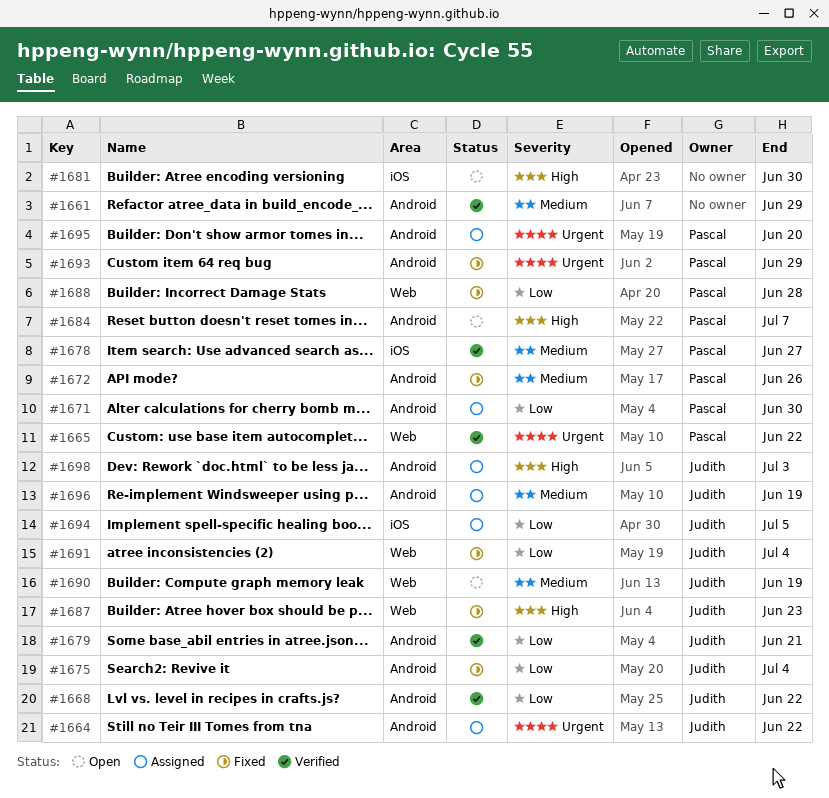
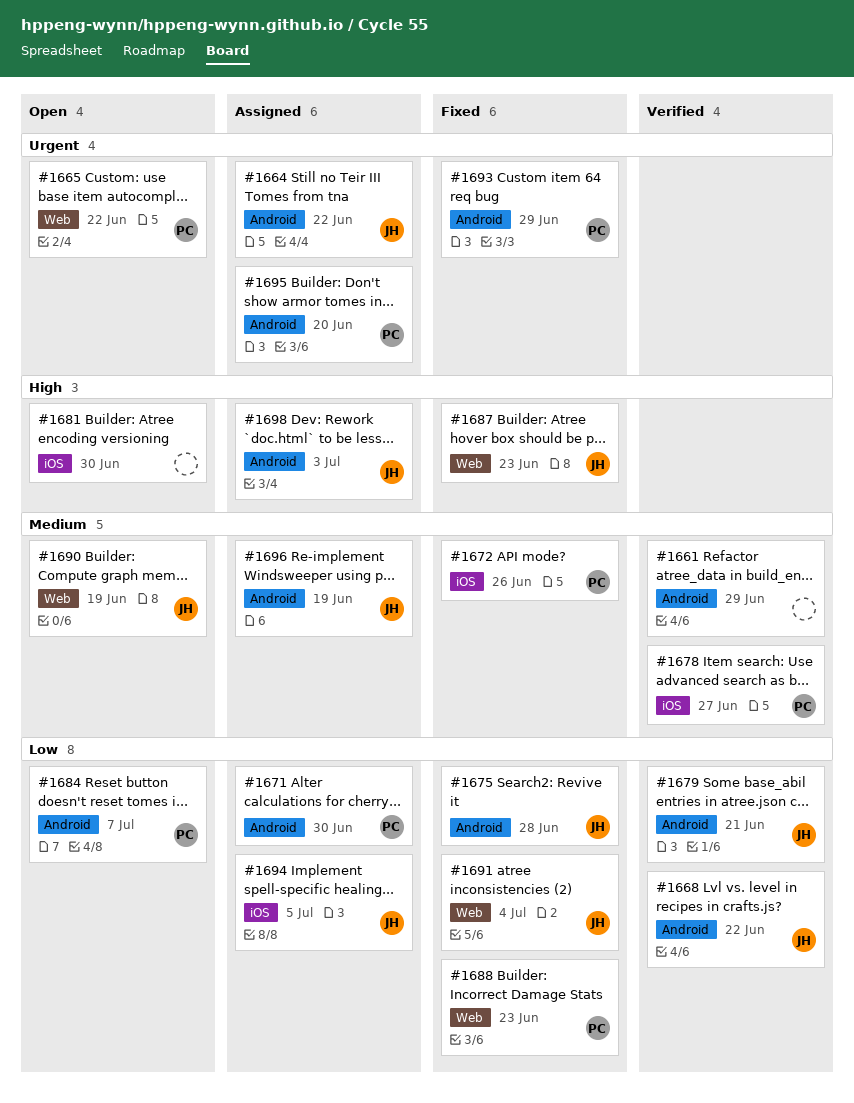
#1665, status: Verified -> Open
#1672, label: Android -> iOS
#1675, due: Jul 4 -> Jun 28
#1684, priority: High -> Low
#1688, due: Jun 28 -> Jun 23

